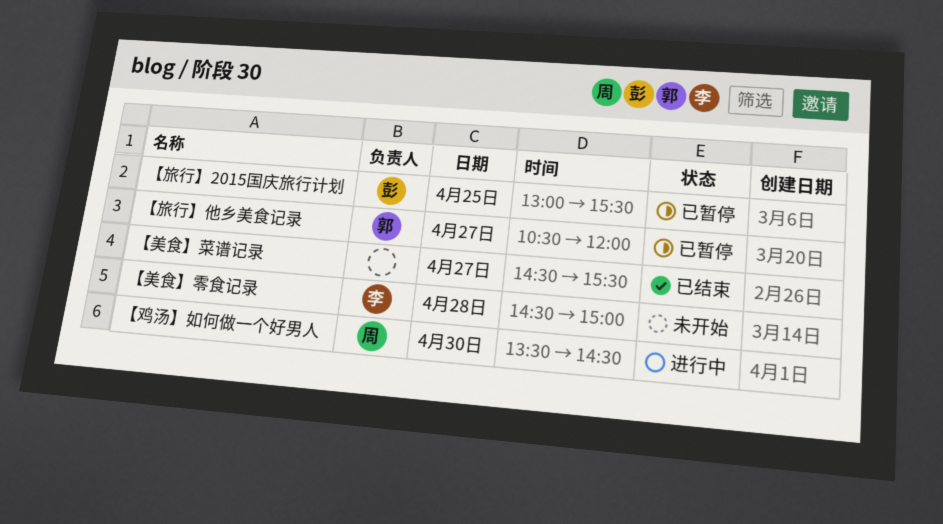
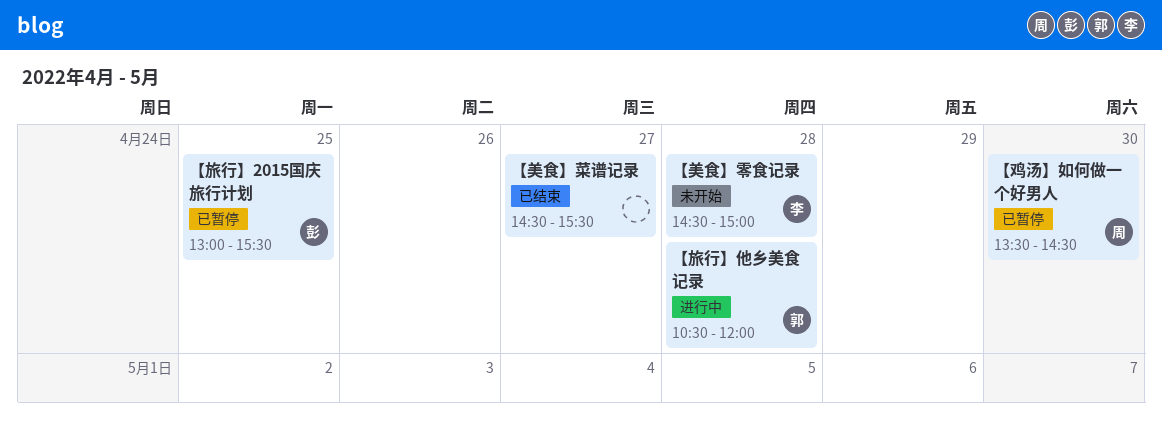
【旅行】他乡美食记录, status: 已暂停 -> 进行中
【旅行】他乡美食记录, day: Apr 27 -> Apr 28
【鸡汤】如何做一个好男人, status: 进行中 -> 已暂停

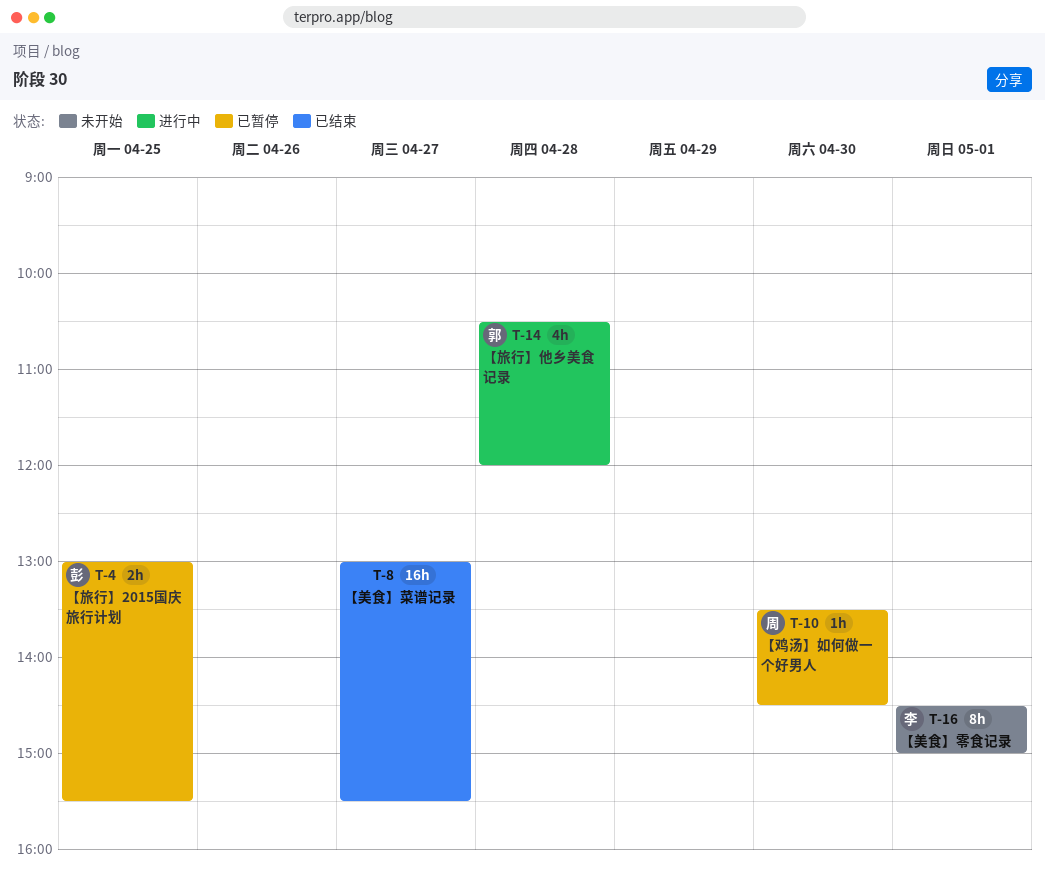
【美食】菜谱记录, begins: 14:30 -> 13:00
【美食】零食记录, day: Apr 28 -> May 1

